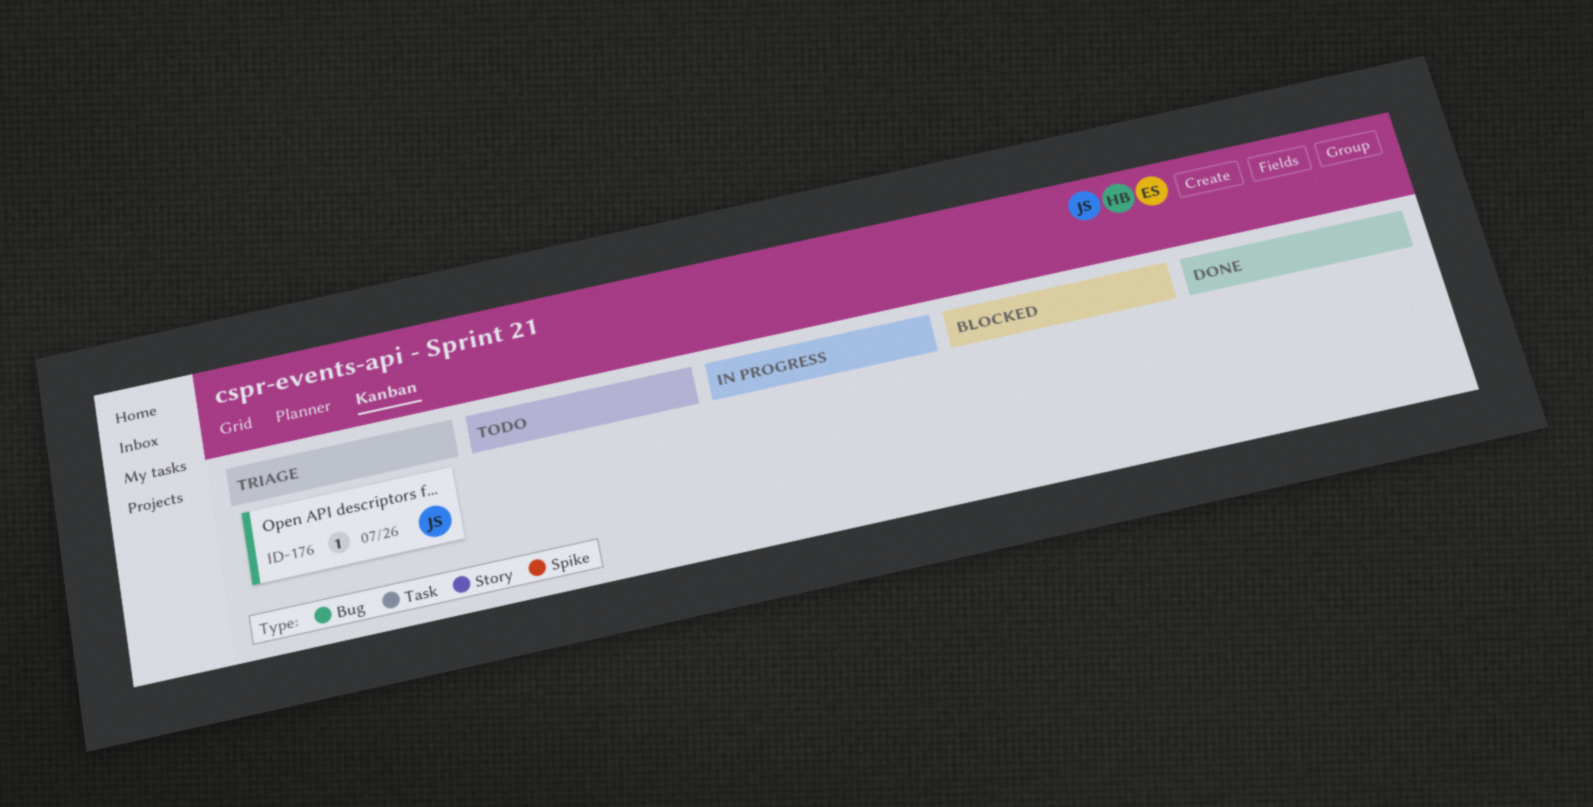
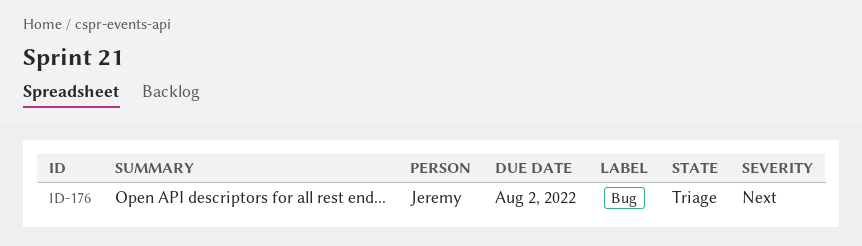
ID-176, due: Jul 26 -> Aug 2

